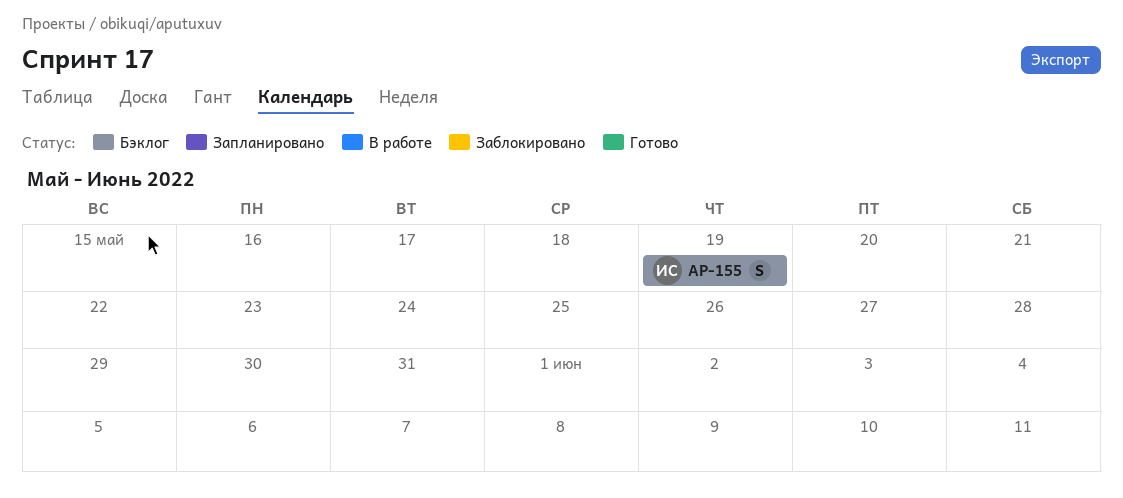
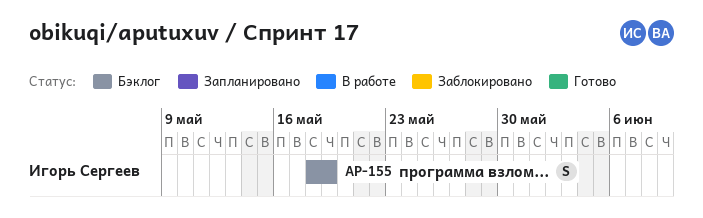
AP-155, start: May 19 -> May 18

